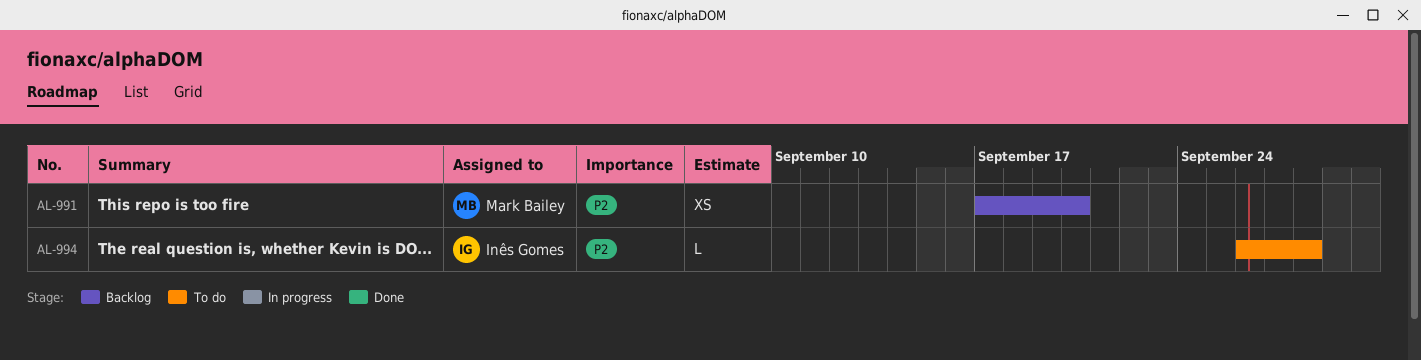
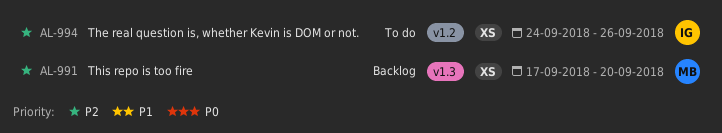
AL-994, estimate: L -> XS
AL-994, start: Sep 26 -> Sep 24
AL-994, due: Sep 28 -> Sep 26

